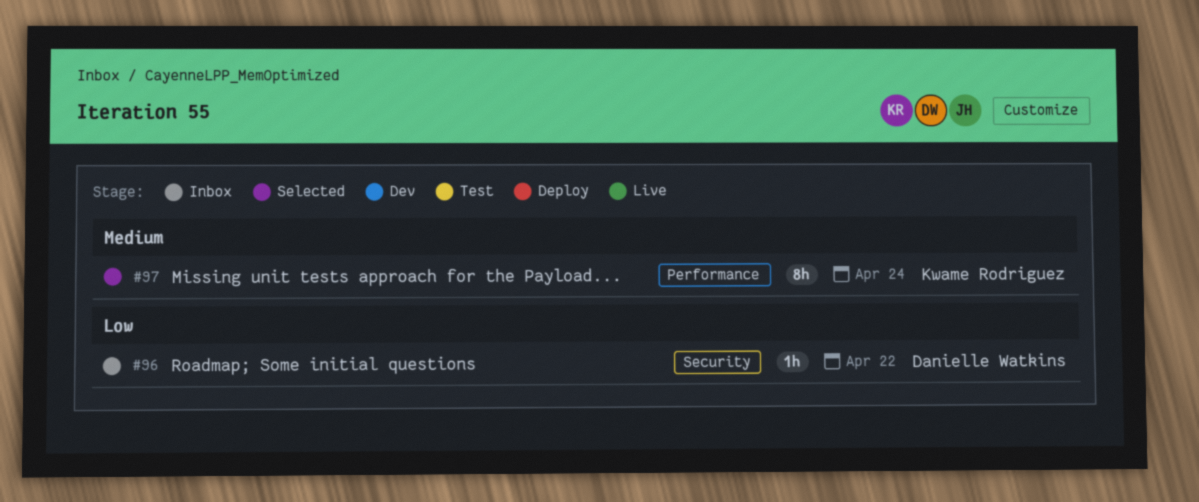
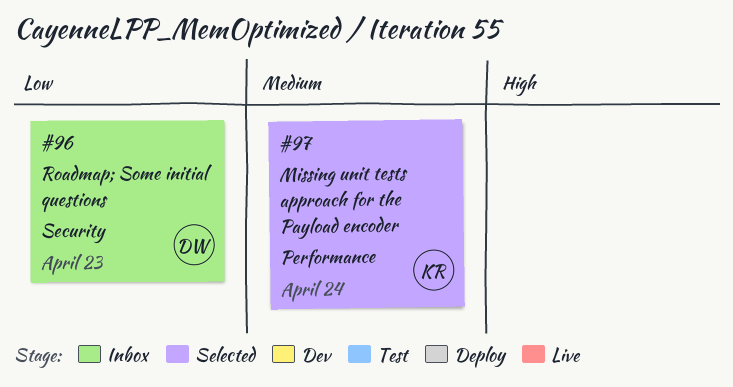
#96, due: Apr 22 -> Apr 23

